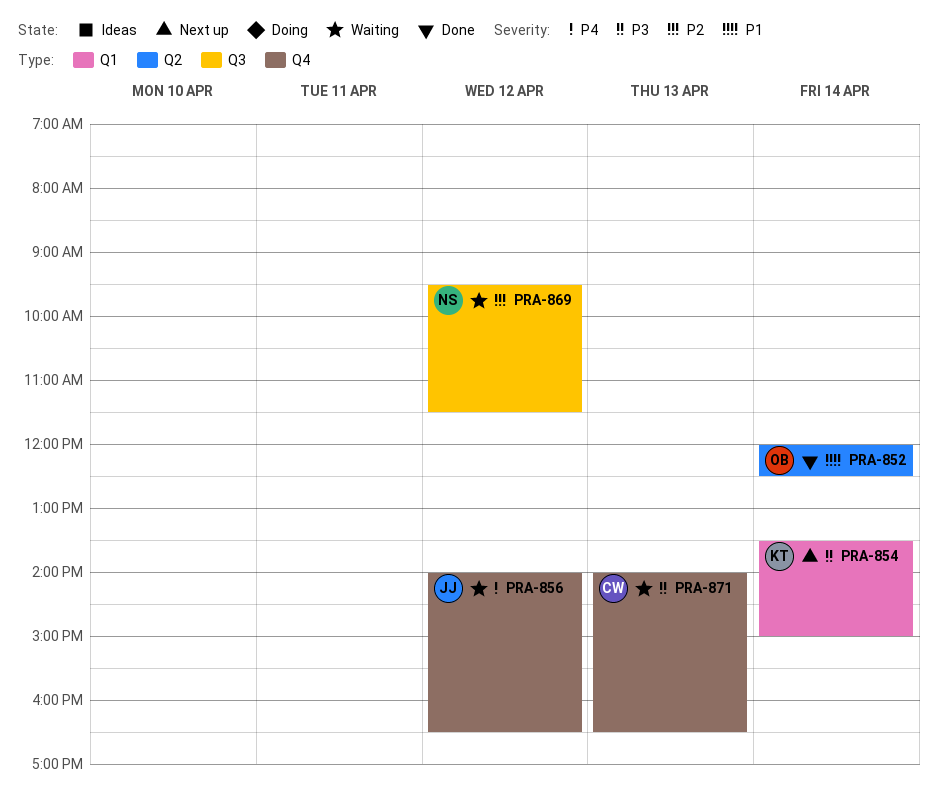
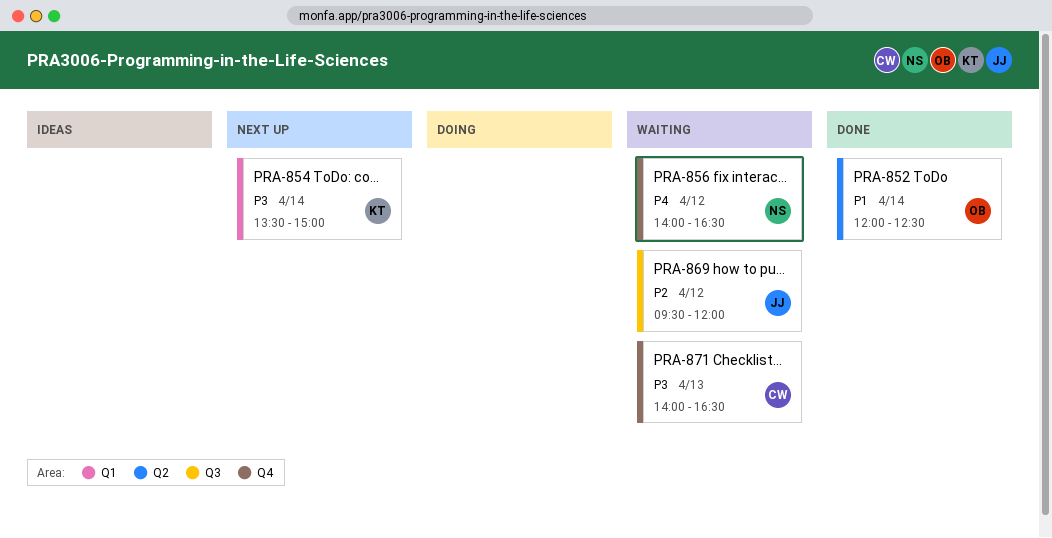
PRA-856, owner: JJ -> NS
PRA-869, owner: NS -> JJ
PRA-869, ends: 11:30 -> 12:00

